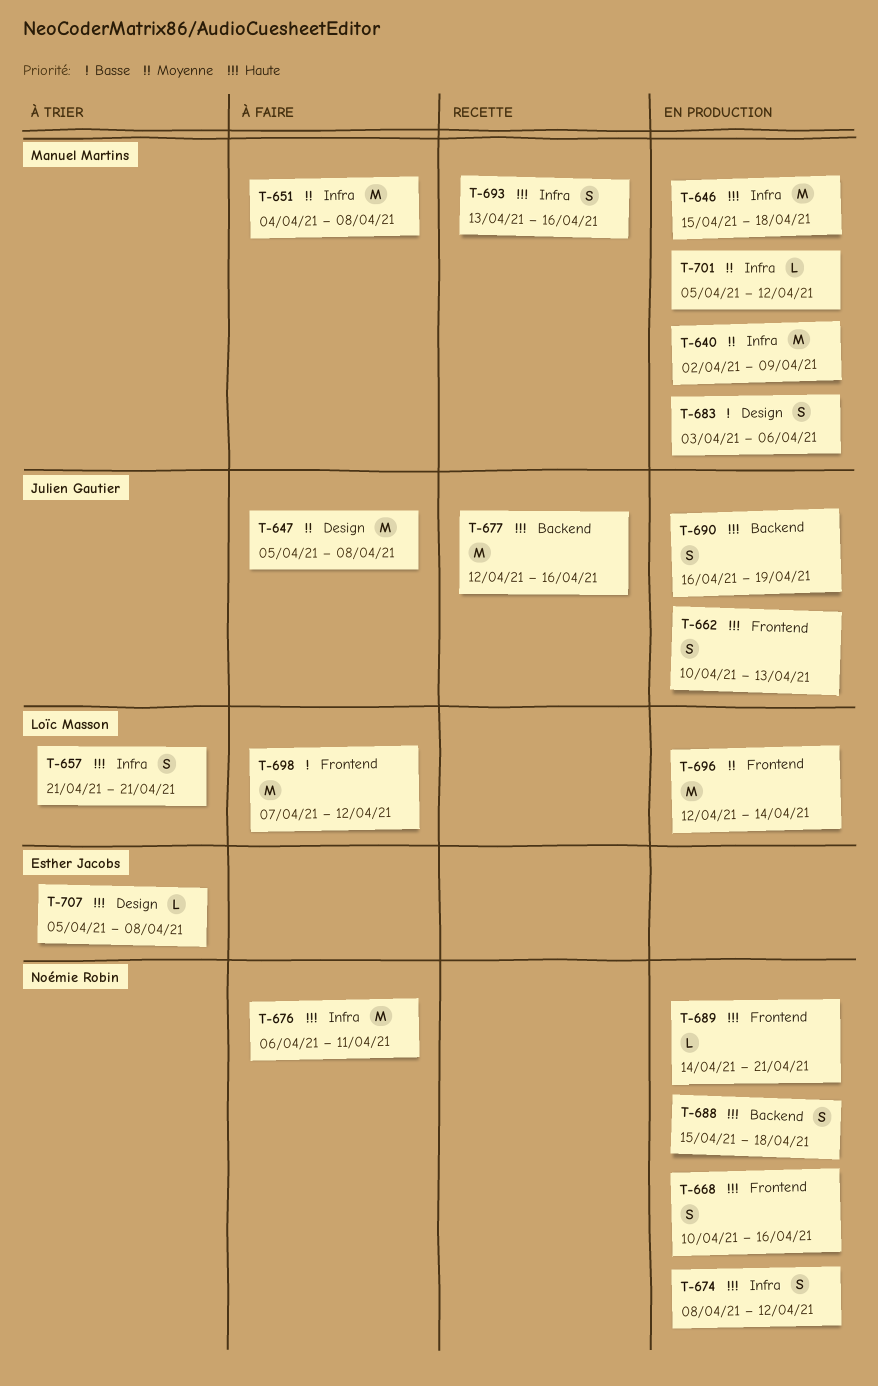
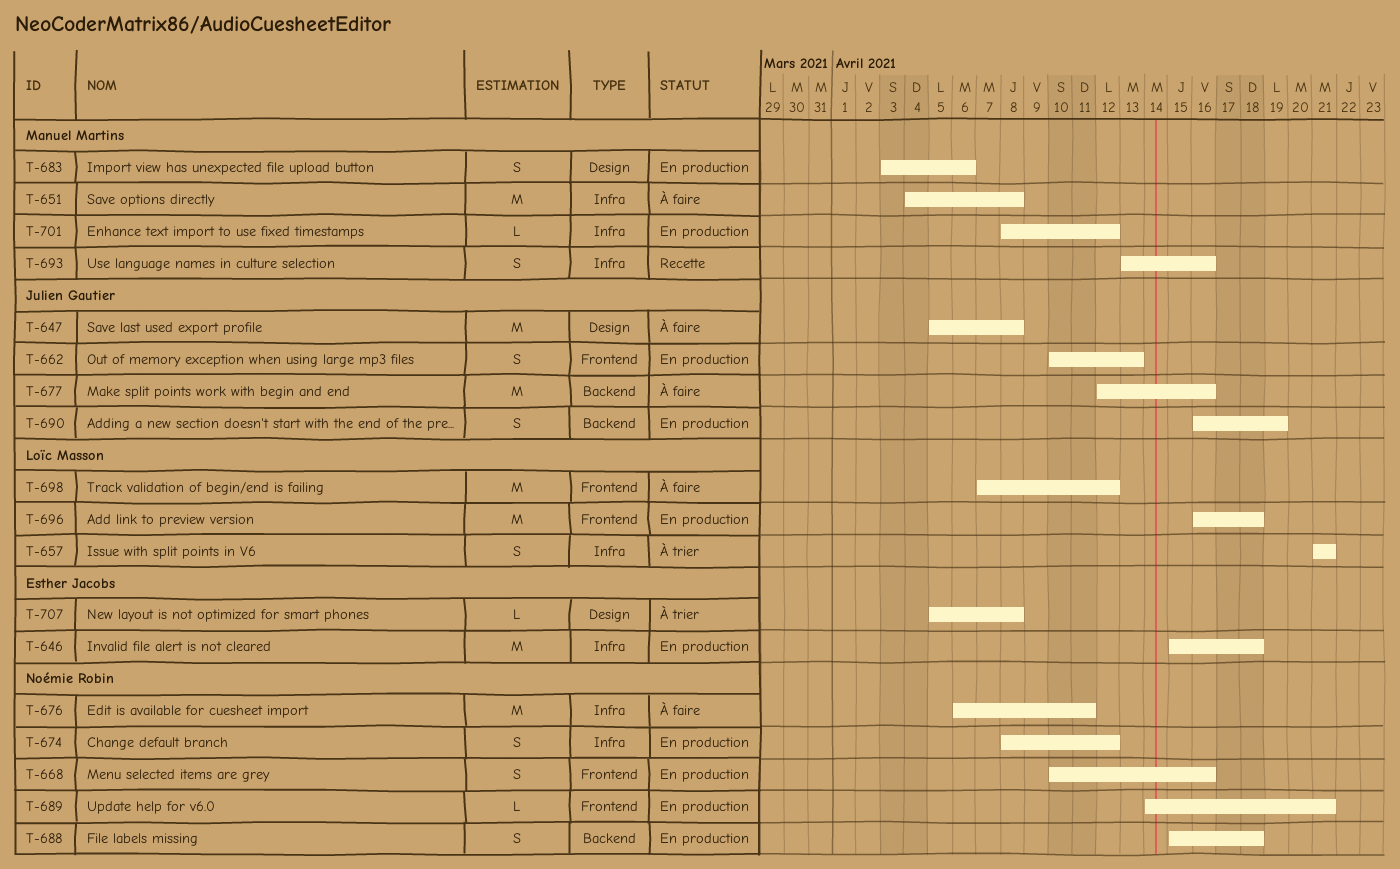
T-640: present -> none
T-646, owner: Manuel Martins -> Esther Jacobs
T-677, status: Recette -> À faire
T-696, start: Apr 12 -> Apr 16
T-696, due: Apr 14 -> Apr 18
T-701, start: Apr 5 -> Apr 8

